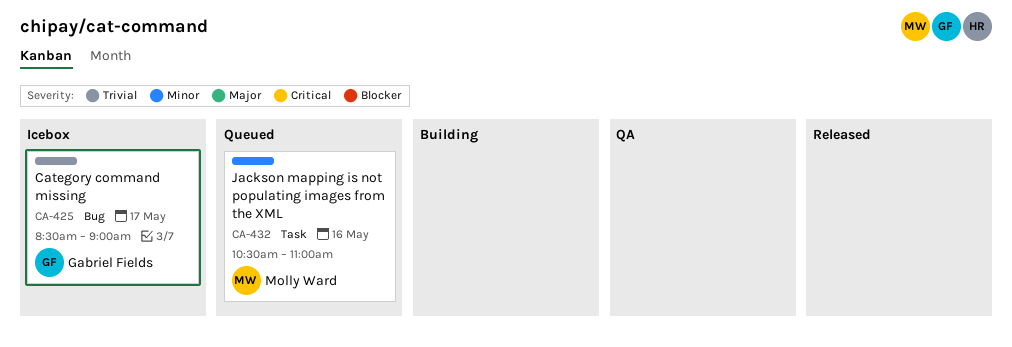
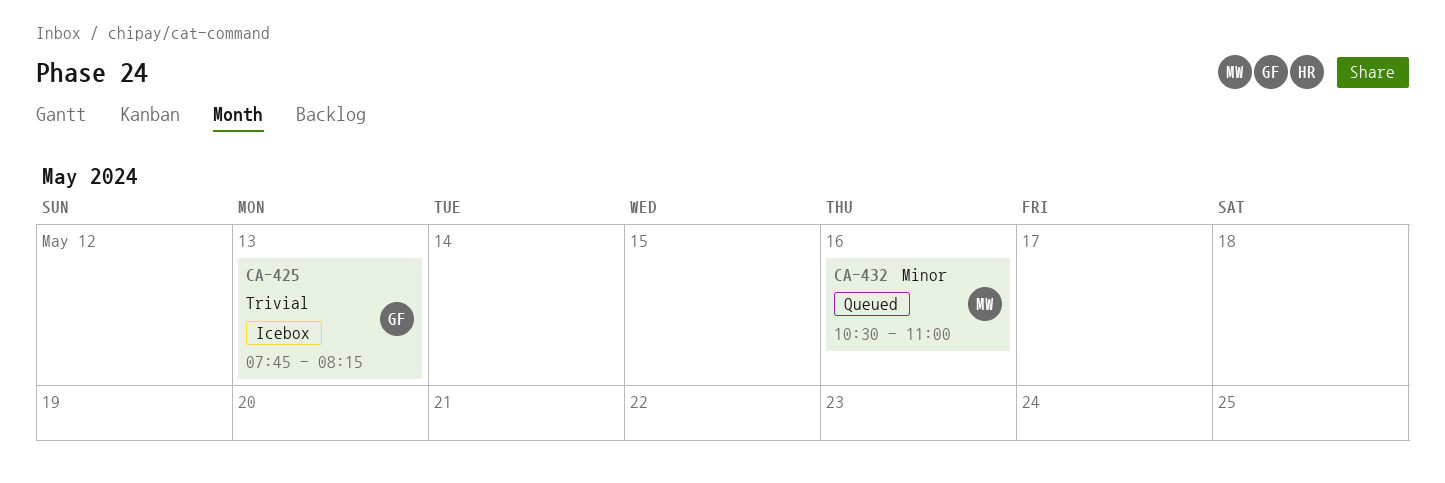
CA-425, day: May 17 -> May 13
CA-425, begins: 08:30 -> 07:45
CA-425, ends: 09:00 -> 08:15

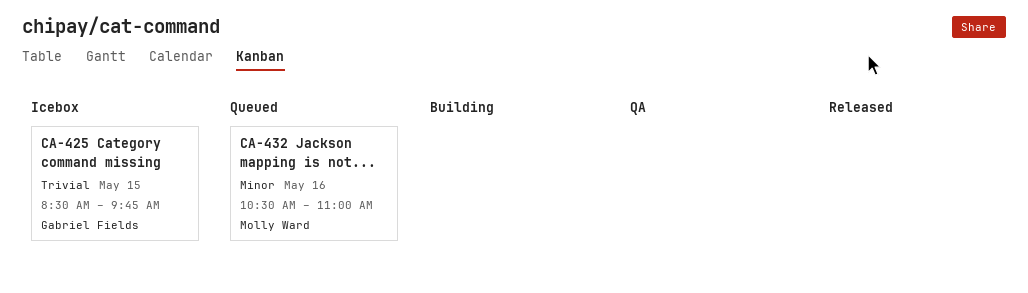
CA-425, day: May 13 -> May 15
CA-425, begins: 07:45 -> 08:30
CA-425, ends: 08:15 -> 09:45

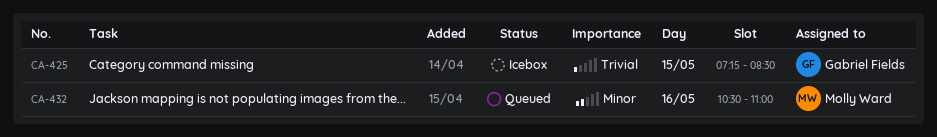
CA-425, begins: 08:30 -> 07:15
CA-425, ends: 09:45 -> 08:30

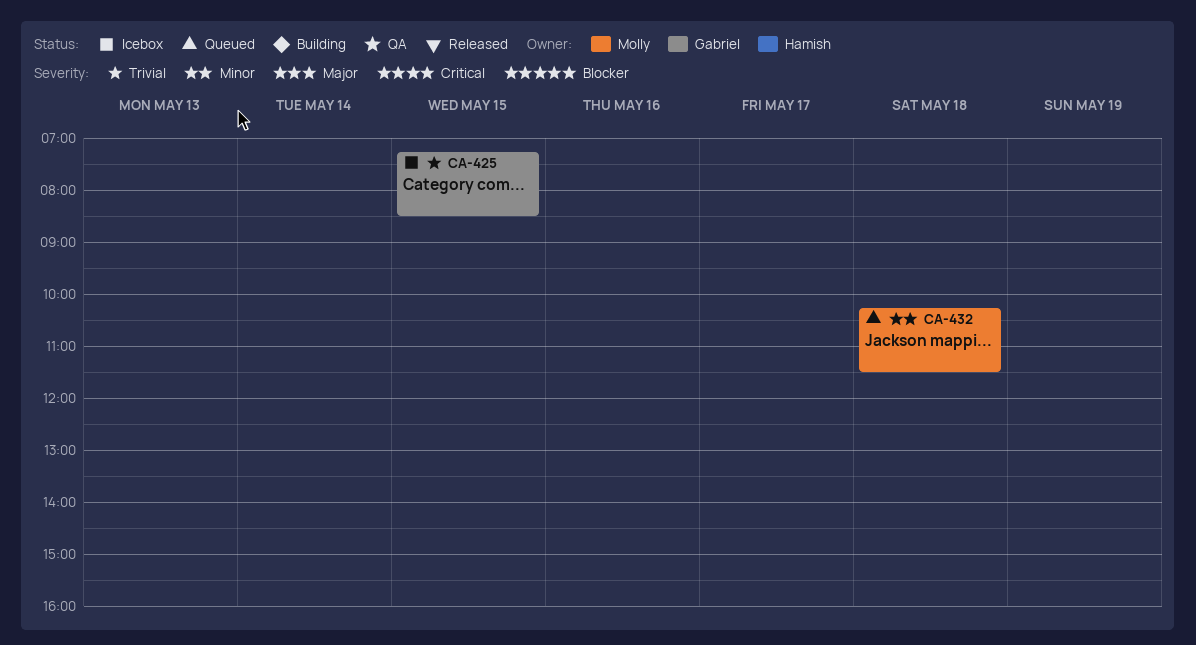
CA-432, day: May 16 -> May 18
CA-432, begins: 10:30 -> 10:15
CA-432, ends: 11:00 -> 11:30

